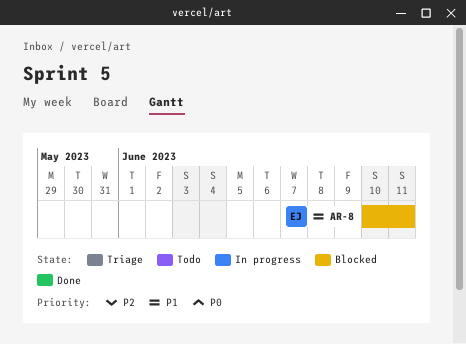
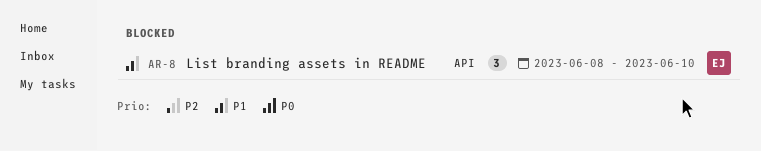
AR-8, start: Jun 10 -> Jun 8
AR-8, due: Jun 11 -> Jun 10

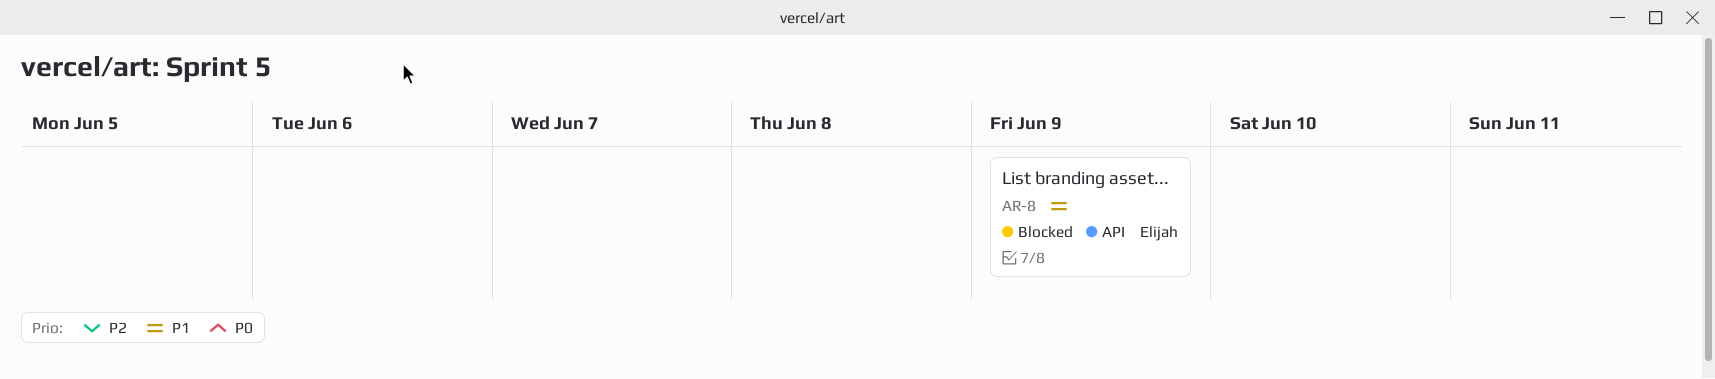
AR-8, due: Jun 10 -> Jun 9

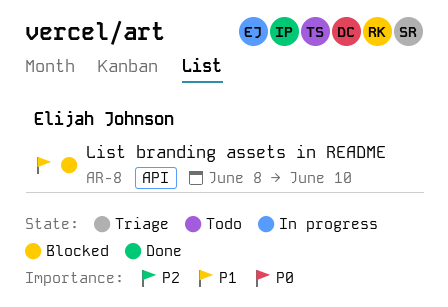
AR-8, due: Jun 9 -> Jun 10

